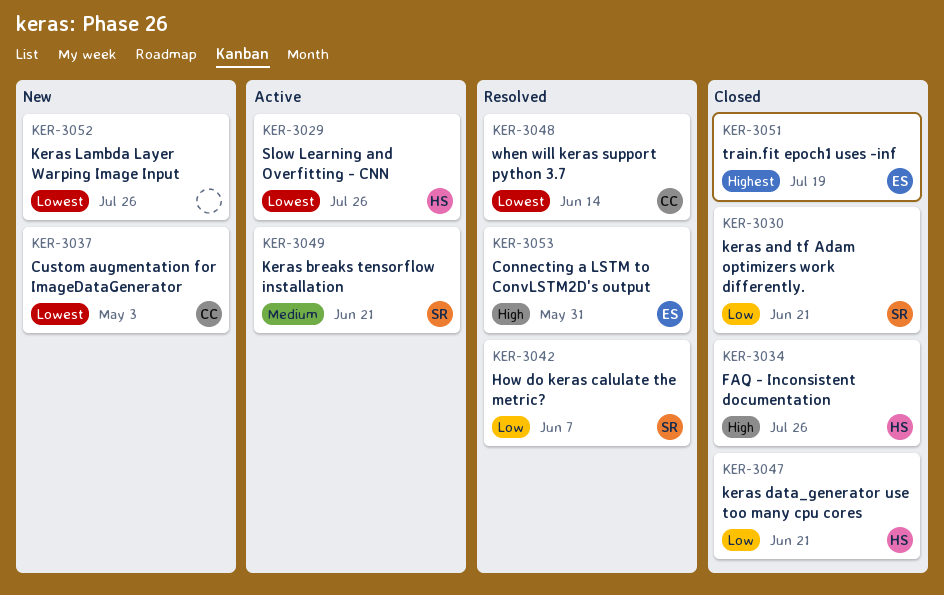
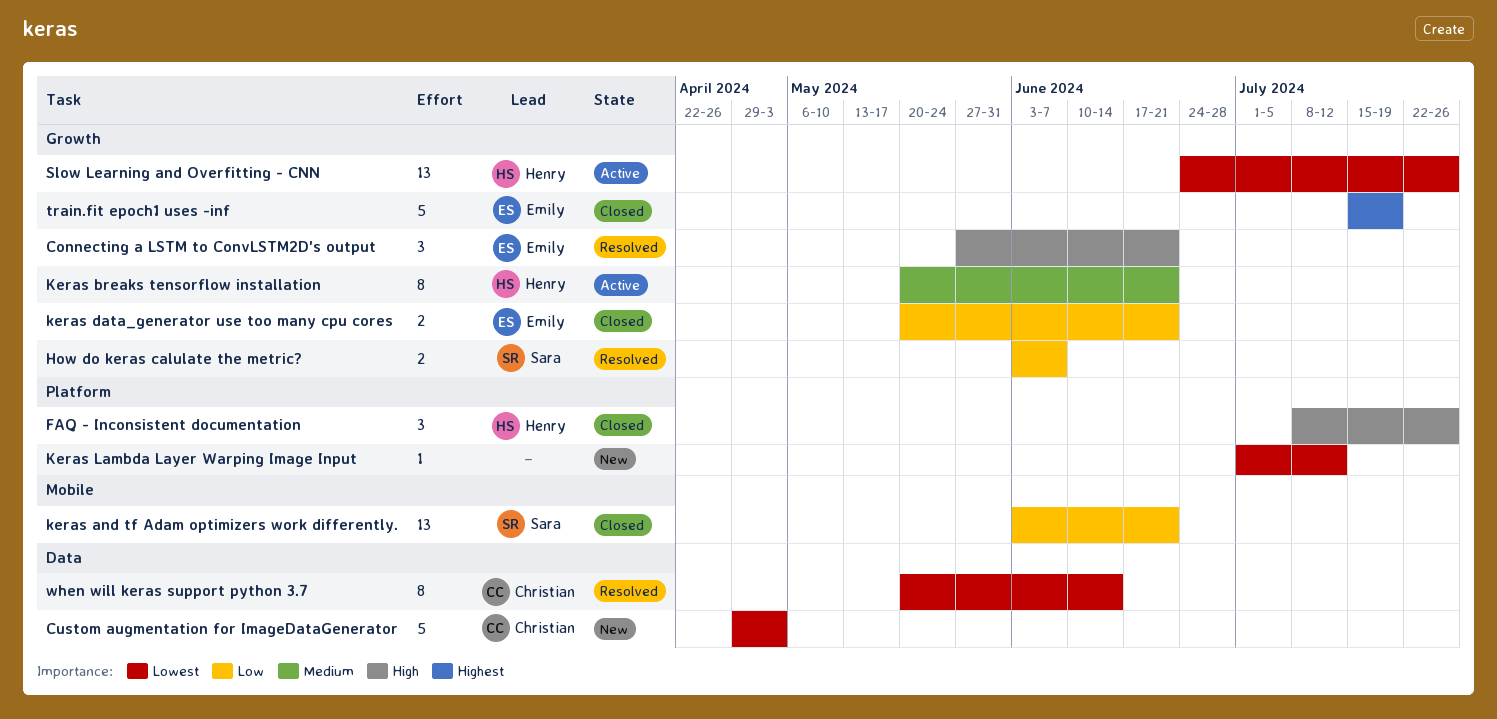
Connecting a LSTM to ConvLSTM2D's output, due: May 31 -> Jun 21
Keras breaks tensorflow installation, owner: Sara -> Henry
keras data_generator use too many cpu cores, owner: Henry -> Emily
Keras Lambda Layer Warping Image Input, due: Jul 26 -> Jul 12

